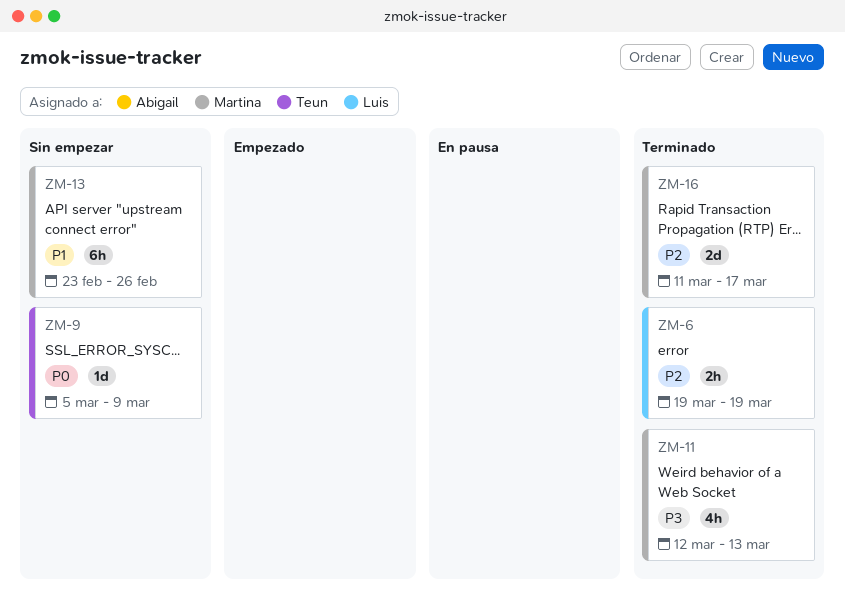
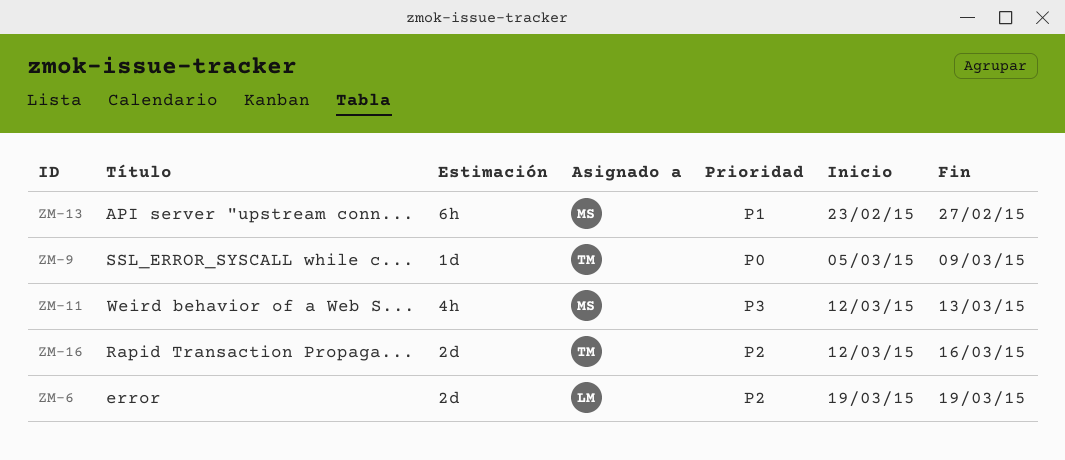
ZM-6, estimate: 2h -> 2d
ZM-13, due: Feb 26 -> Feb 27
ZM-16, owner: Martina -> Teun
ZM-16, start: Mar 11 -> Mar 12
ZM-16, due: Mar 17 -> Mar 16

